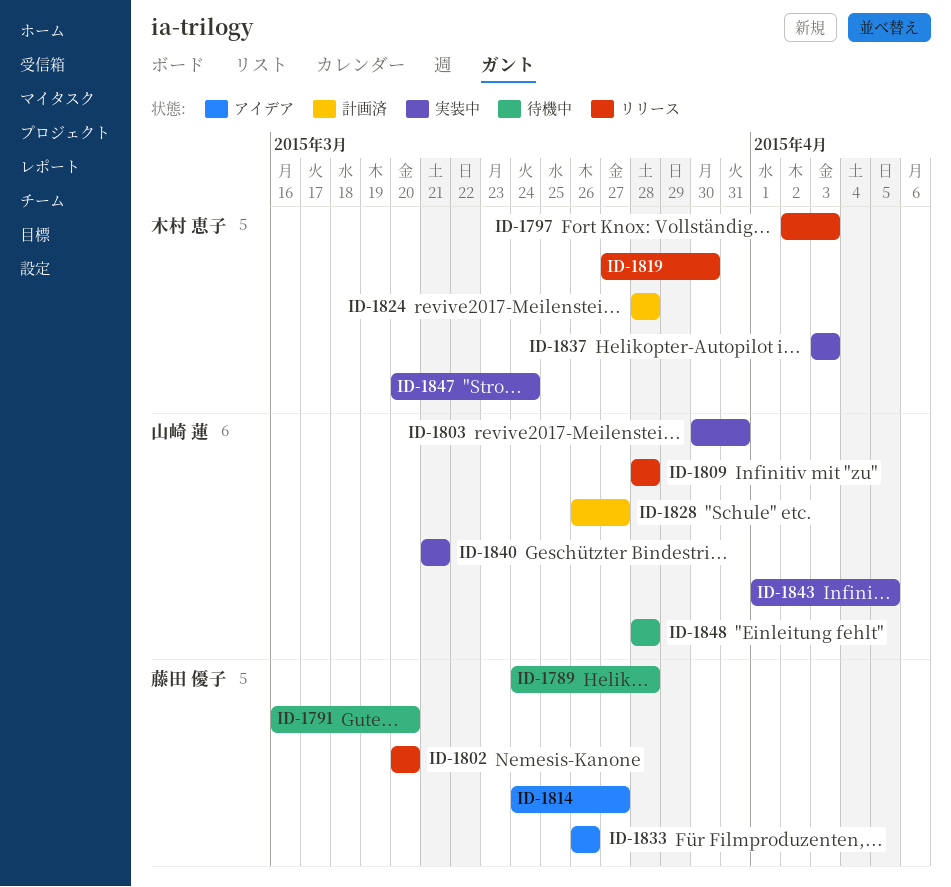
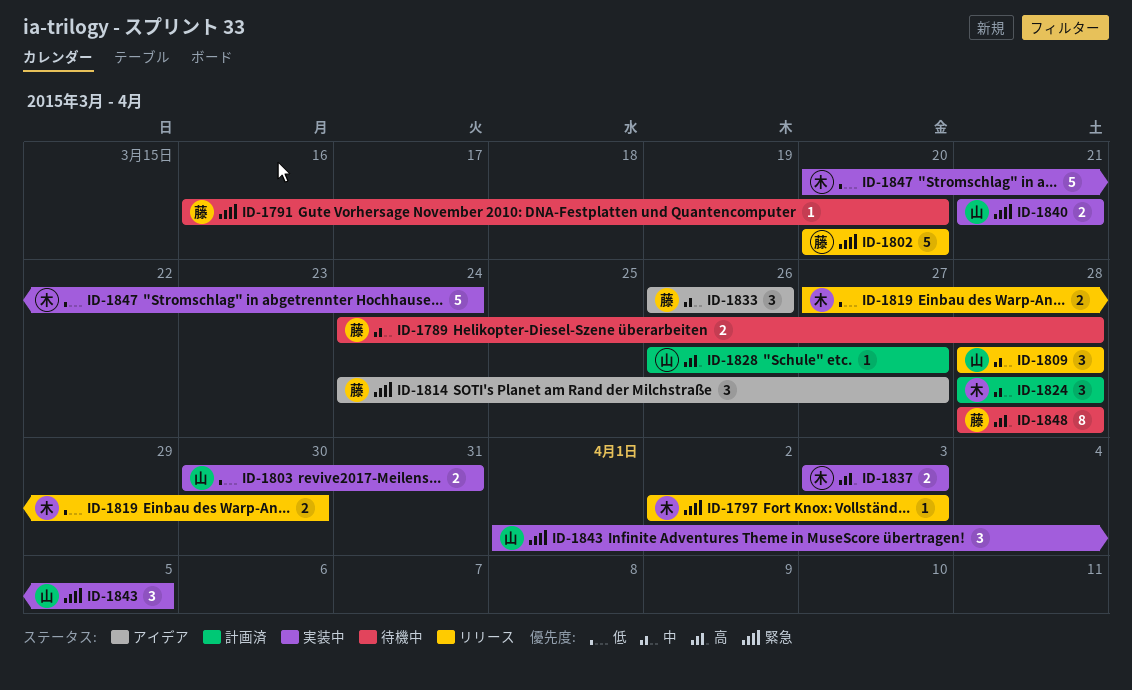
ID-1848, owner: 山崎 蓮 -> 藤田 優子

